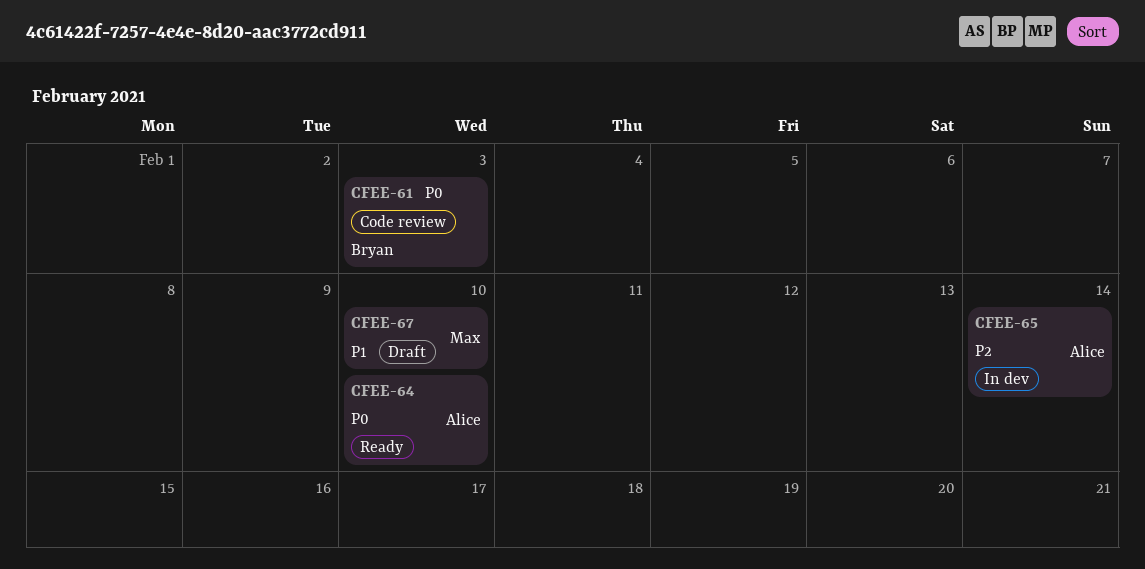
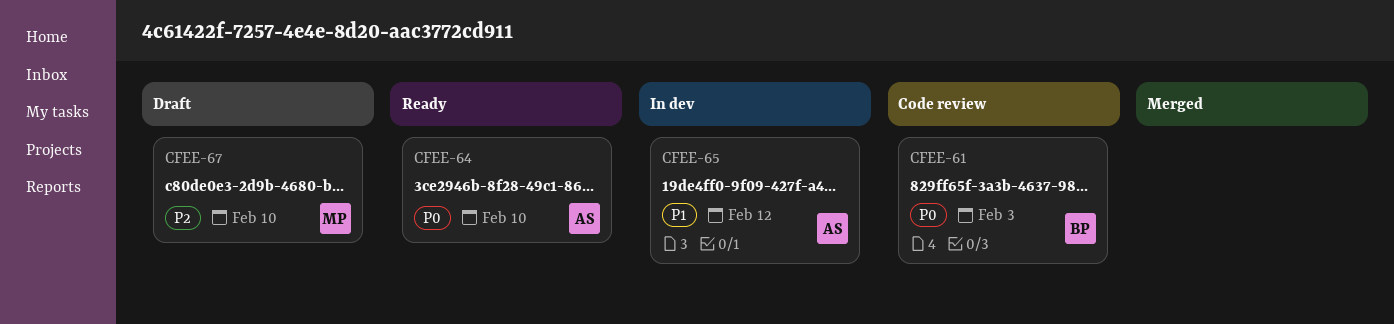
CFEE-65, priority: P2 -> P1
CFEE-65, due: Feb 14 -> Feb 12
CFEE-67, priority: P1 -> P2

